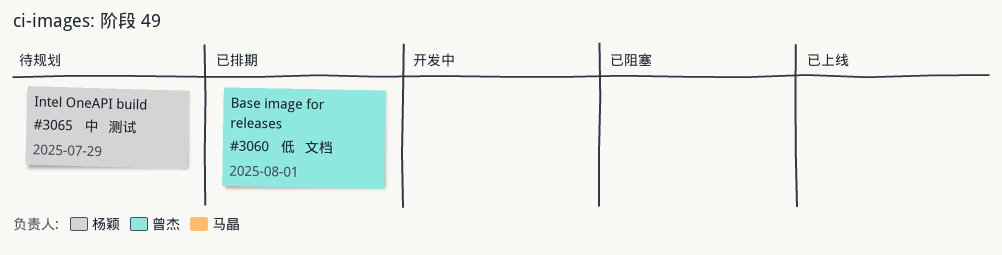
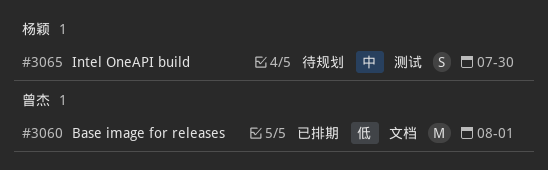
#3065, due: Jul 29 -> Jul 30

